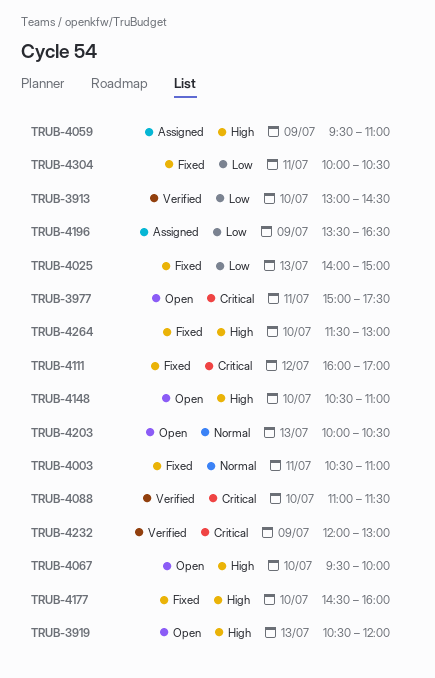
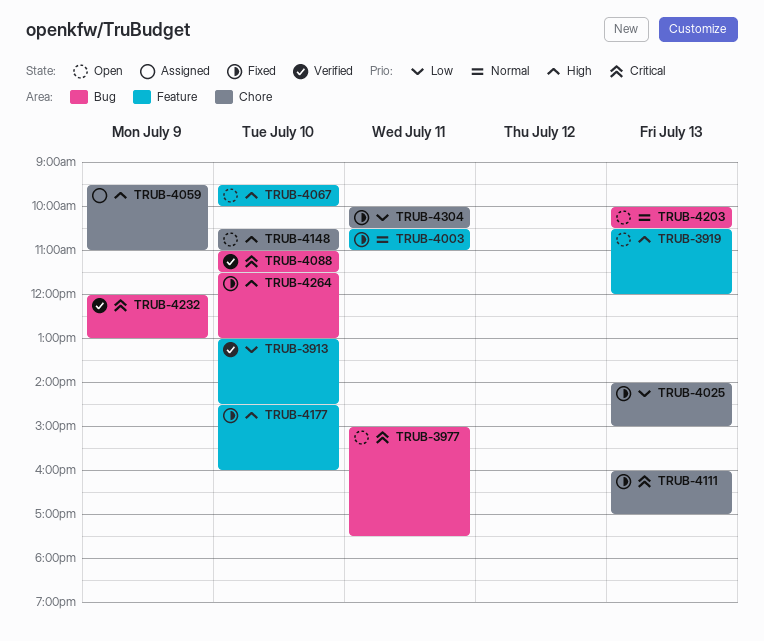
TRUB-4111, day: Jul 12 -> Jul 13
TRUB-4196: present -> none

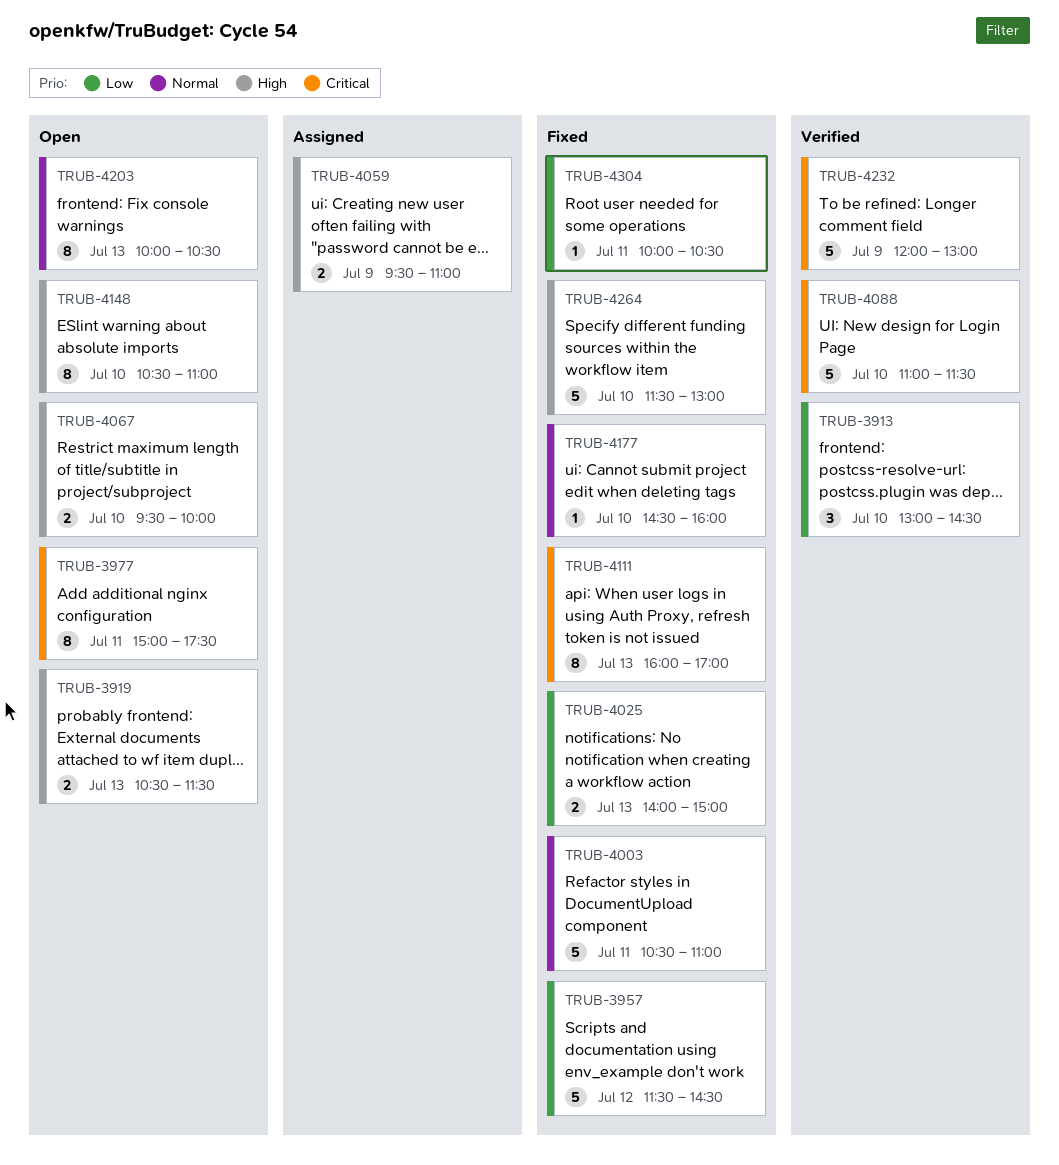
TRUB-3919, ends: 12:00 -> 11:30
TRUB-3957: none -> present
TRUB-4177, priority: High -> Normal

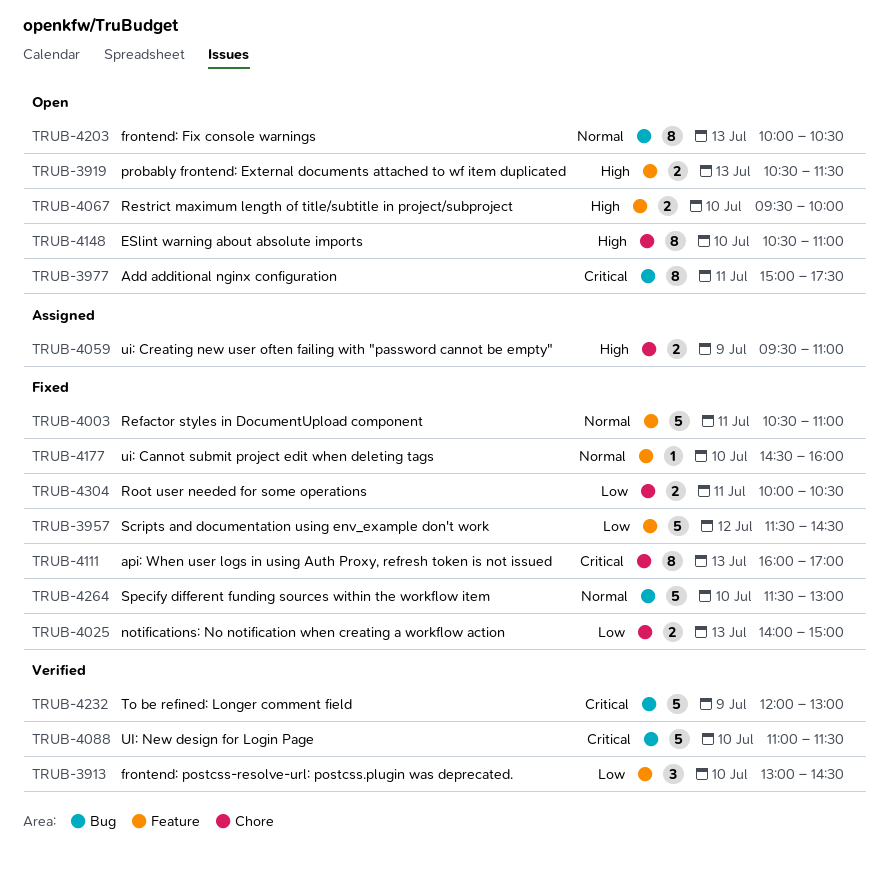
TRUB-4264, priority: High -> Normal
TRUB-4304, estimate: 1 -> 2

